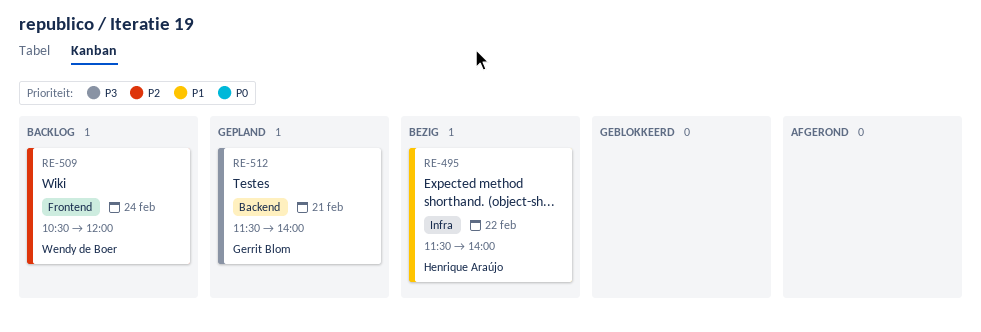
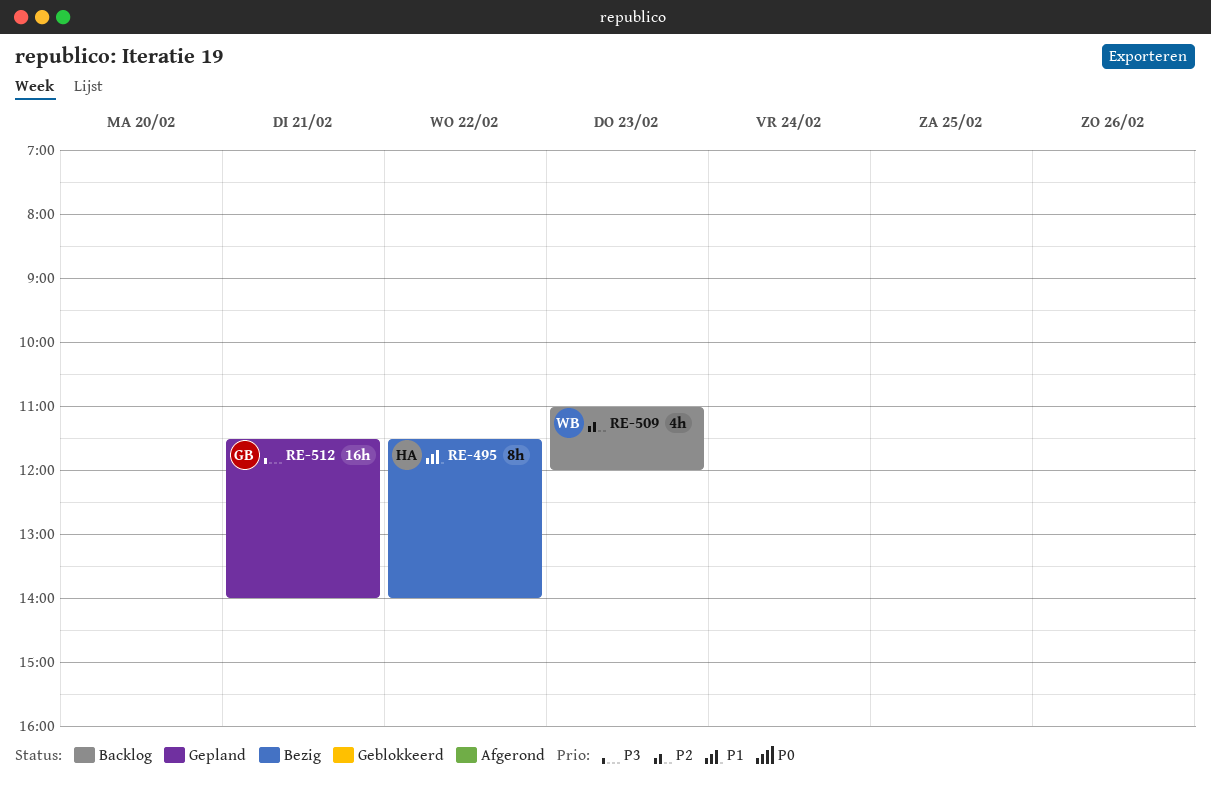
RE-509, day: Feb 24 -> Feb 23
RE-509, begins: 10:30 -> 11:00

